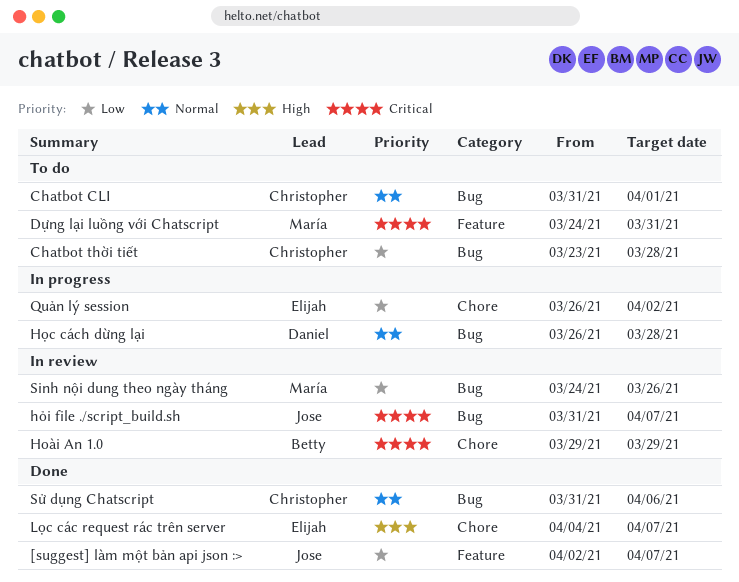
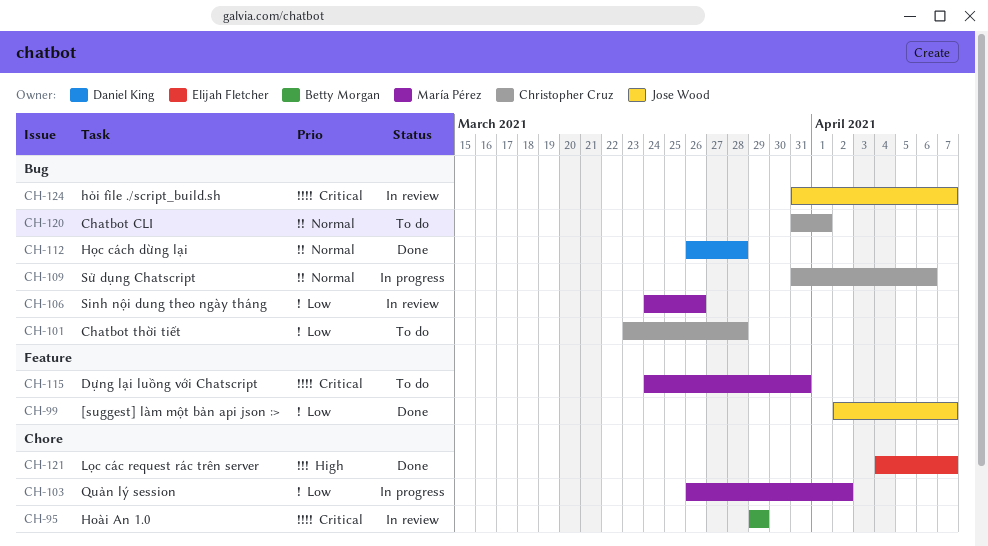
Học cách dừng lại, status: In progress -> Done
Quản lý session, owner: Elijah Fletcher -> María Pérez
Sử dụng Chatscript, status: Done -> In progress

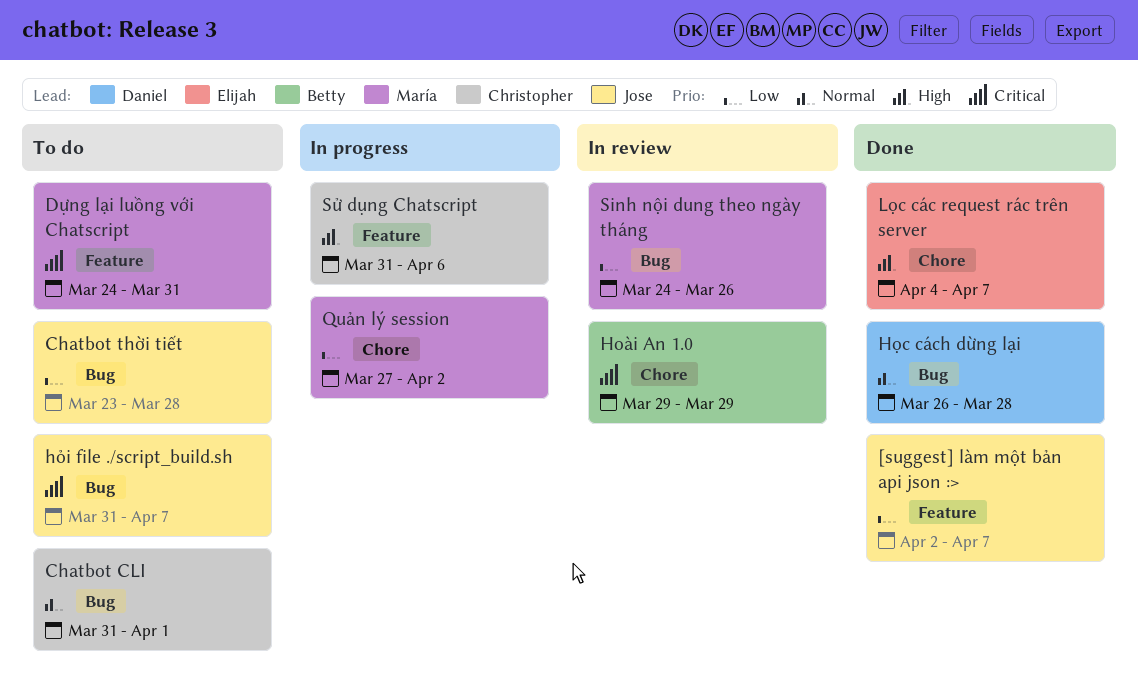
Chatbot thời tiết, owner: Christopher Cruz -> Jose Wood
hỏi file ./script_build.sh, status: In review -> To do
Quản lý session, start: Mar 26 -> Mar 27
Sử dụng Chatscript, priority: Normal -> High
Sử dụng Chatscript, label: Bug -> Feature

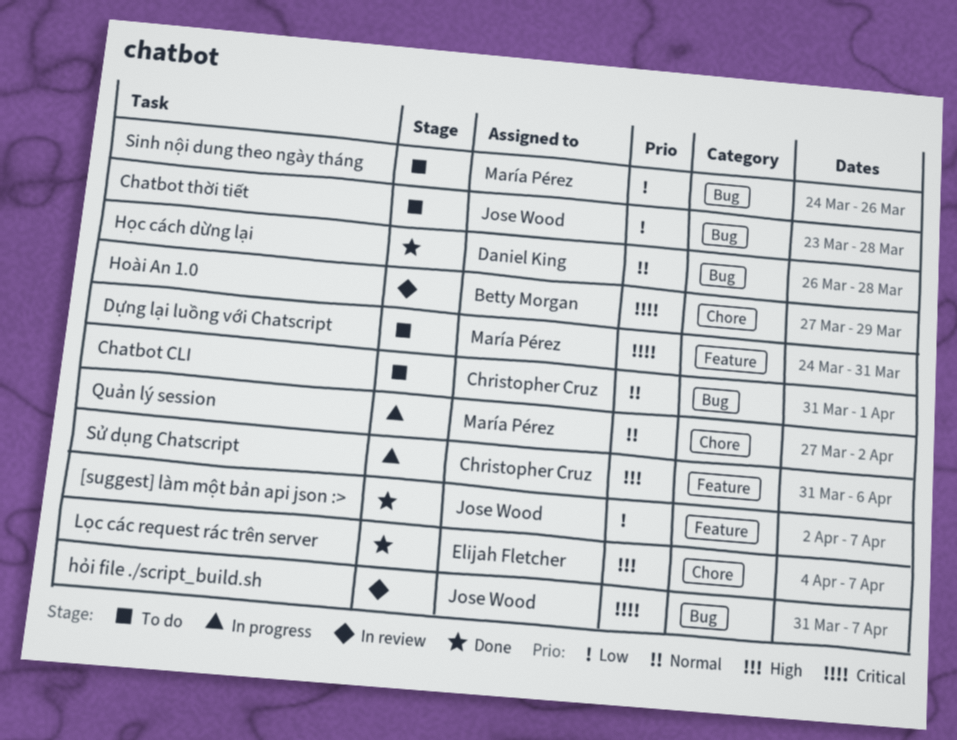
Hoài An 1.0, start: Mar 29 -> Mar 27
hỏi file ./script_build.sh, status: To do -> In review
Quản lý session, priority: Low -> Normal
Sinh nội dung theo ngày tháng, status: In review -> To do

